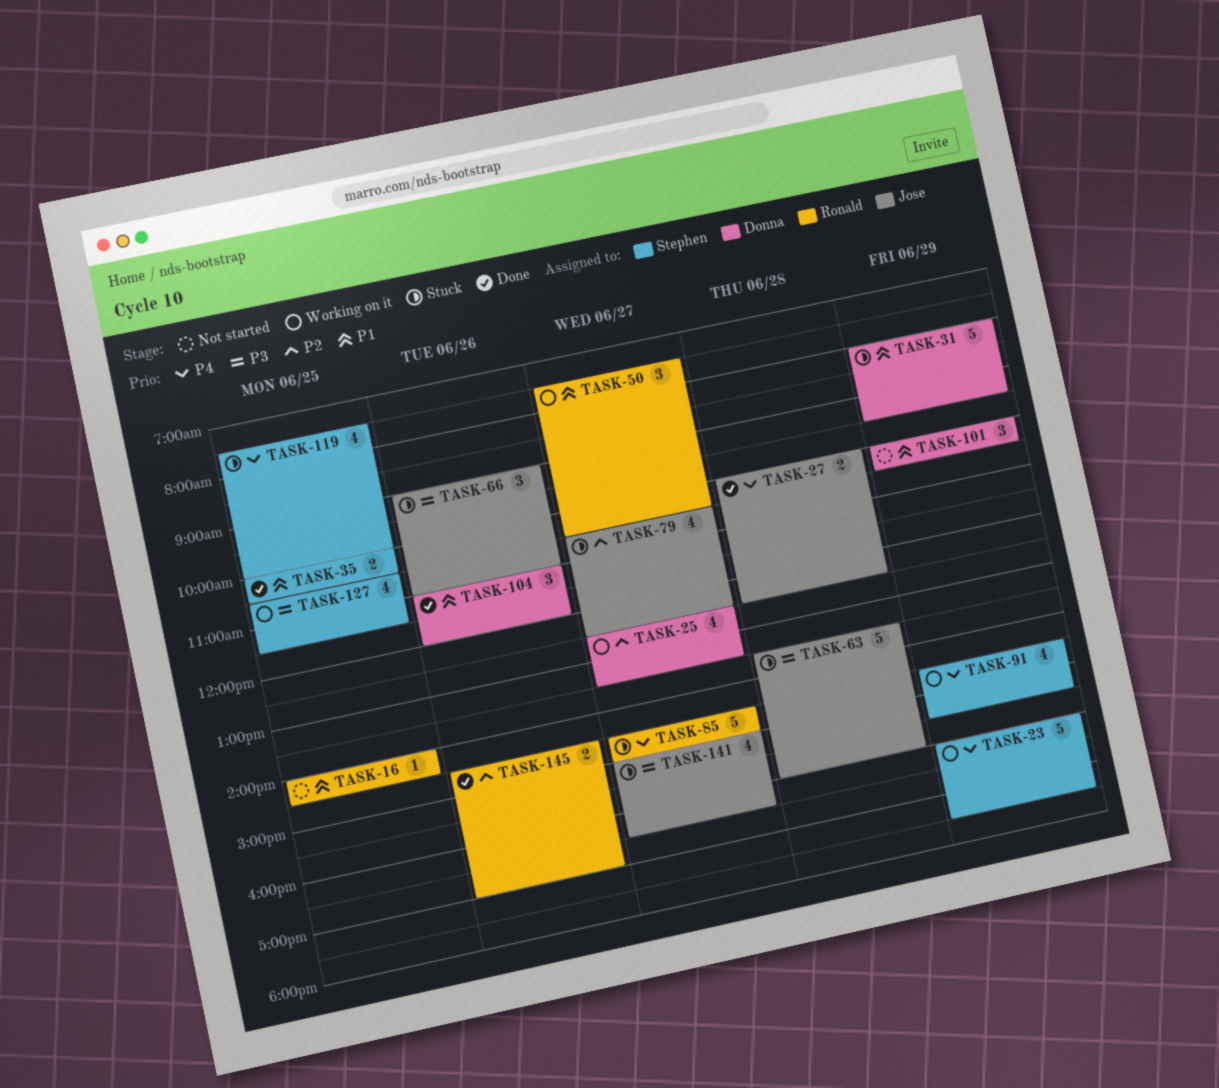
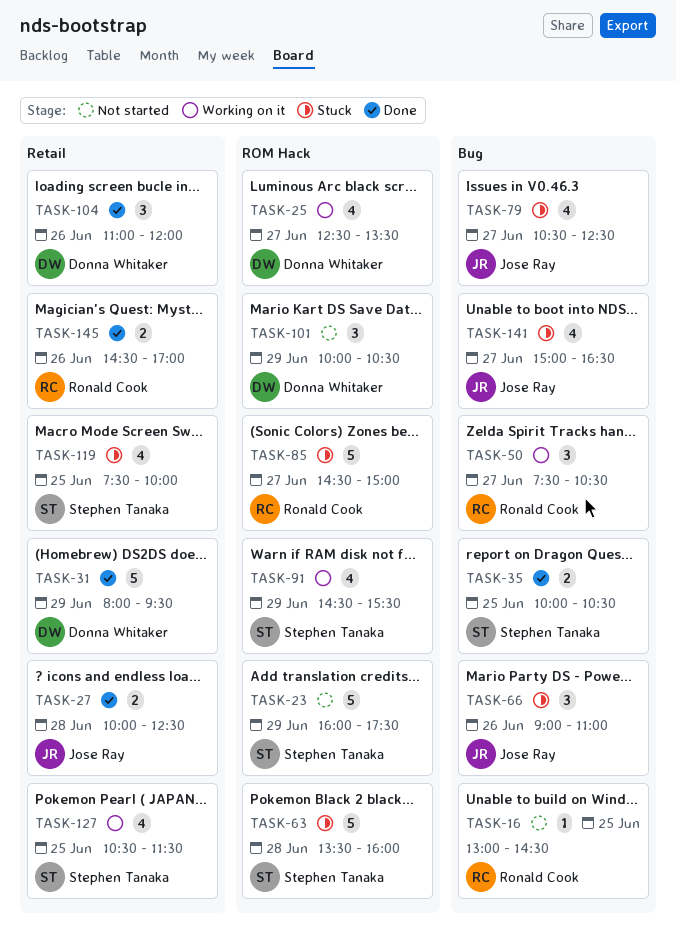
TASK-16, begins: 14:00 -> 13:00
TASK-23, status: Working on it -> Not started
TASK-31, status: Stuck -> Done
TASK-63, owner: Jose Ray -> Stephen Tanaka

